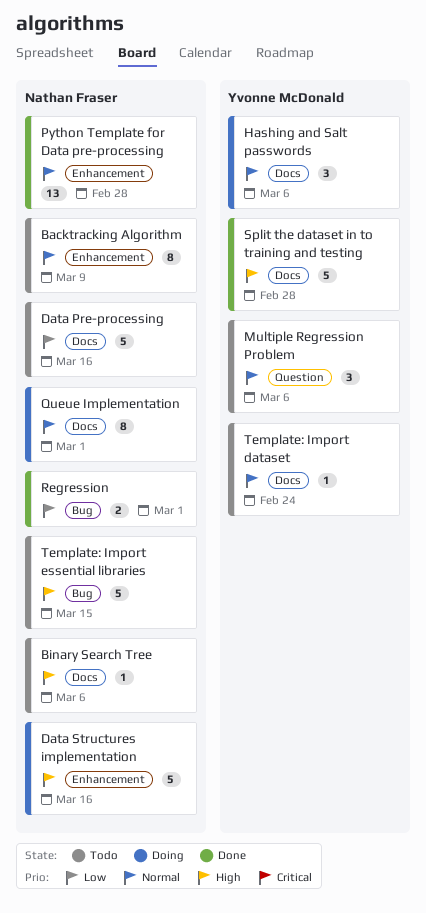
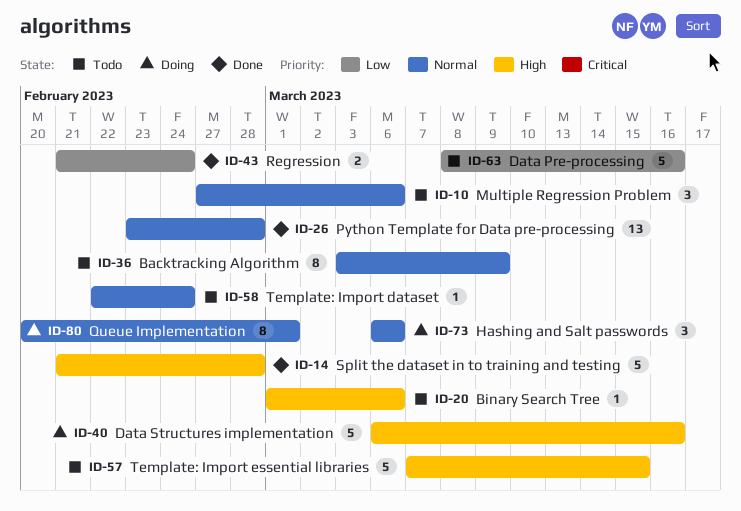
Regression, due: Mar 1 -> Feb 24

